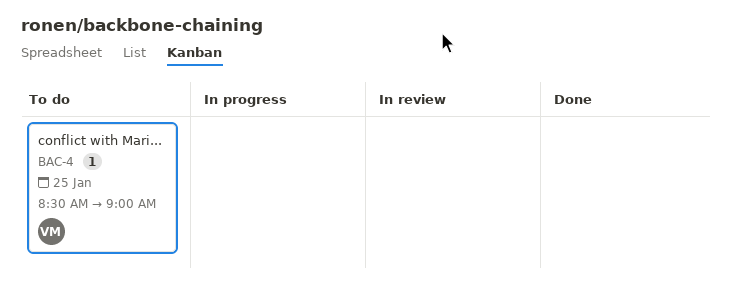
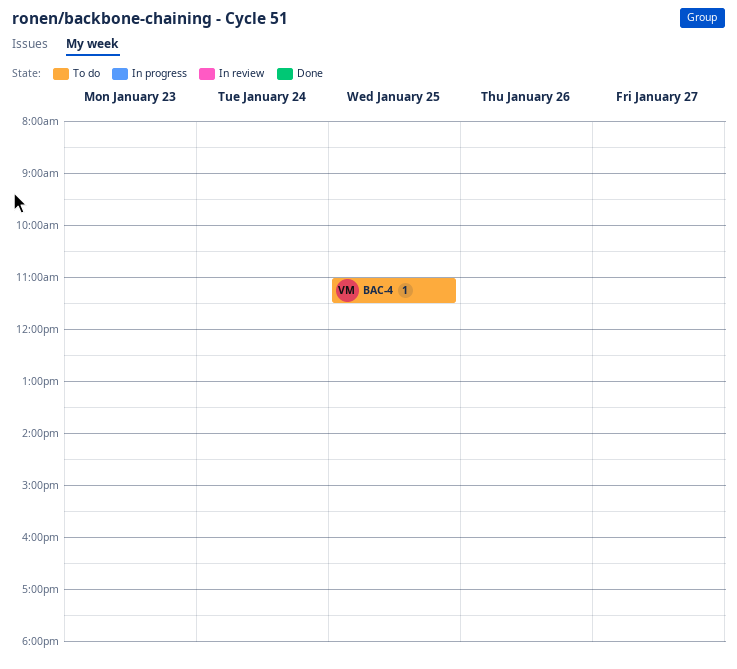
BAC-4, begins: 08:30 -> 11:00
BAC-4, ends: 09:00 -> 11:30

